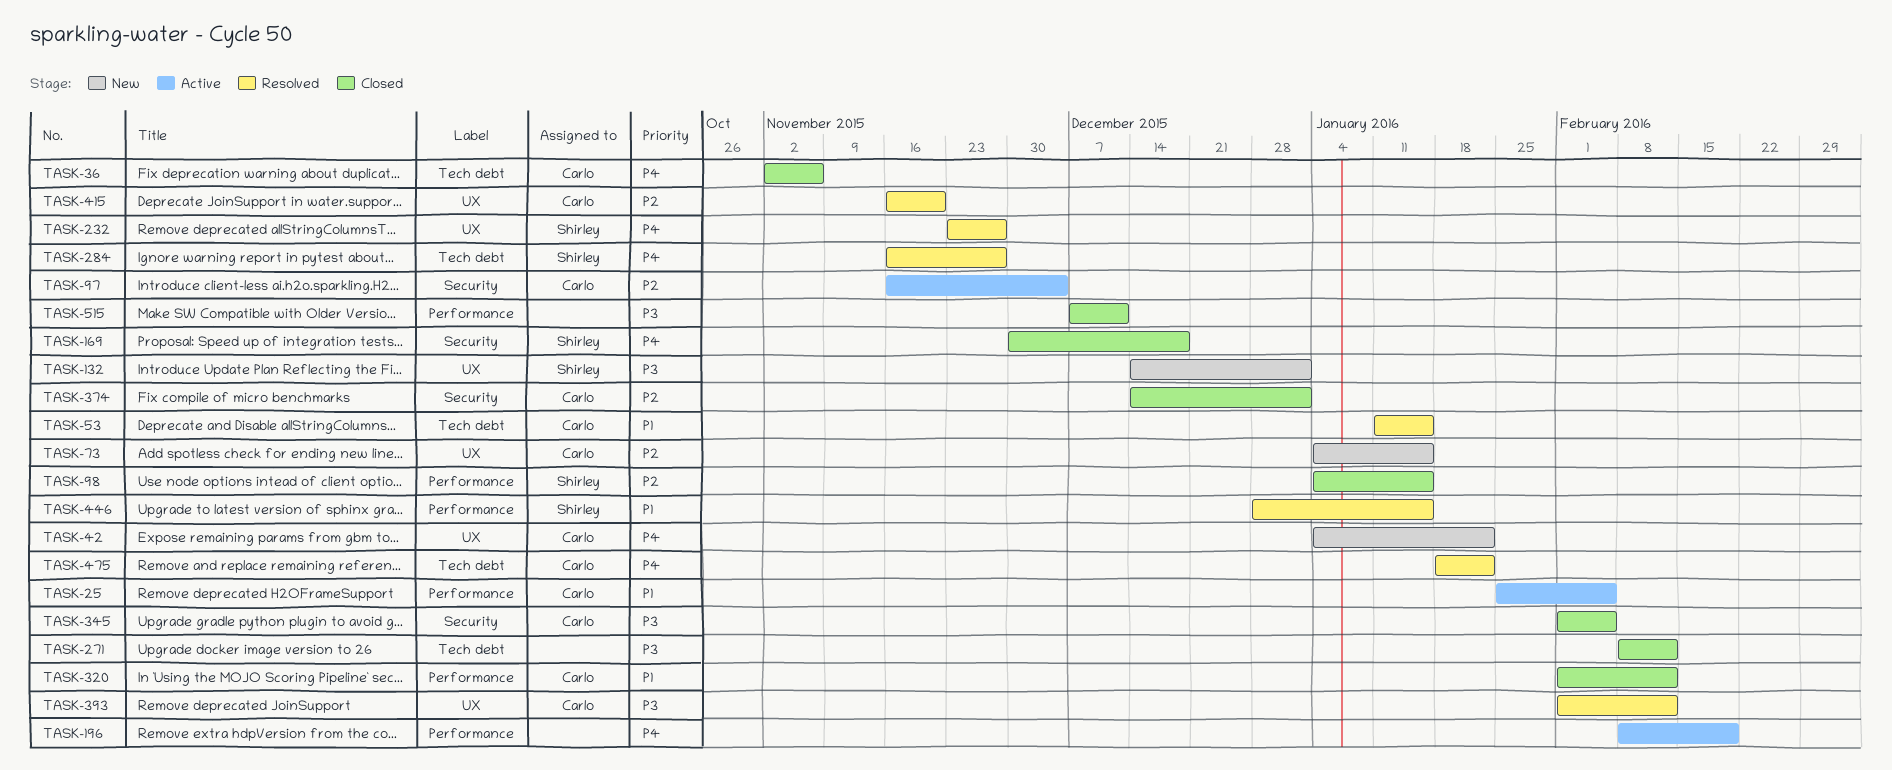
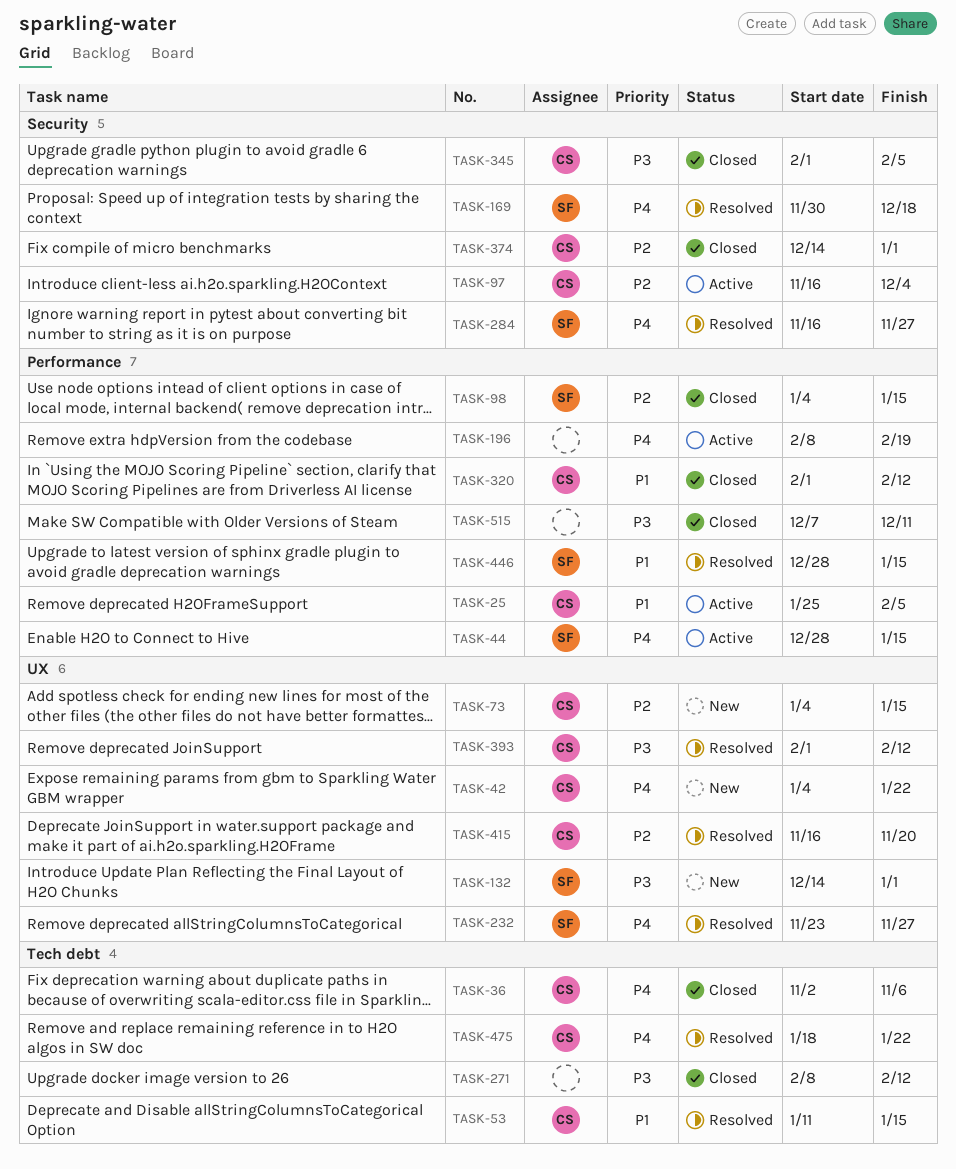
TASK-44: none -> present
TASK-169, status: Closed -> Resolved
TASK-284, label: Tech debt -> Security

